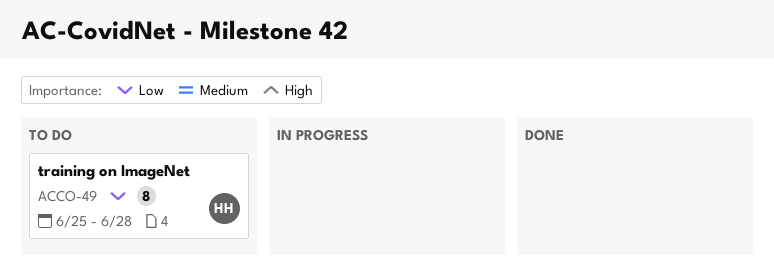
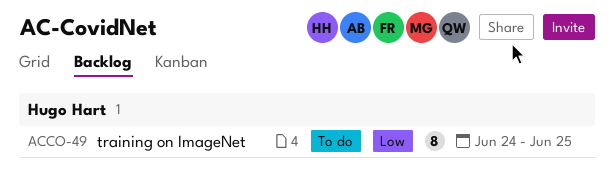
ACCO-49, start: Jun 25 -> Jun 24
ACCO-49, due: Jun 28 -> Jun 25

